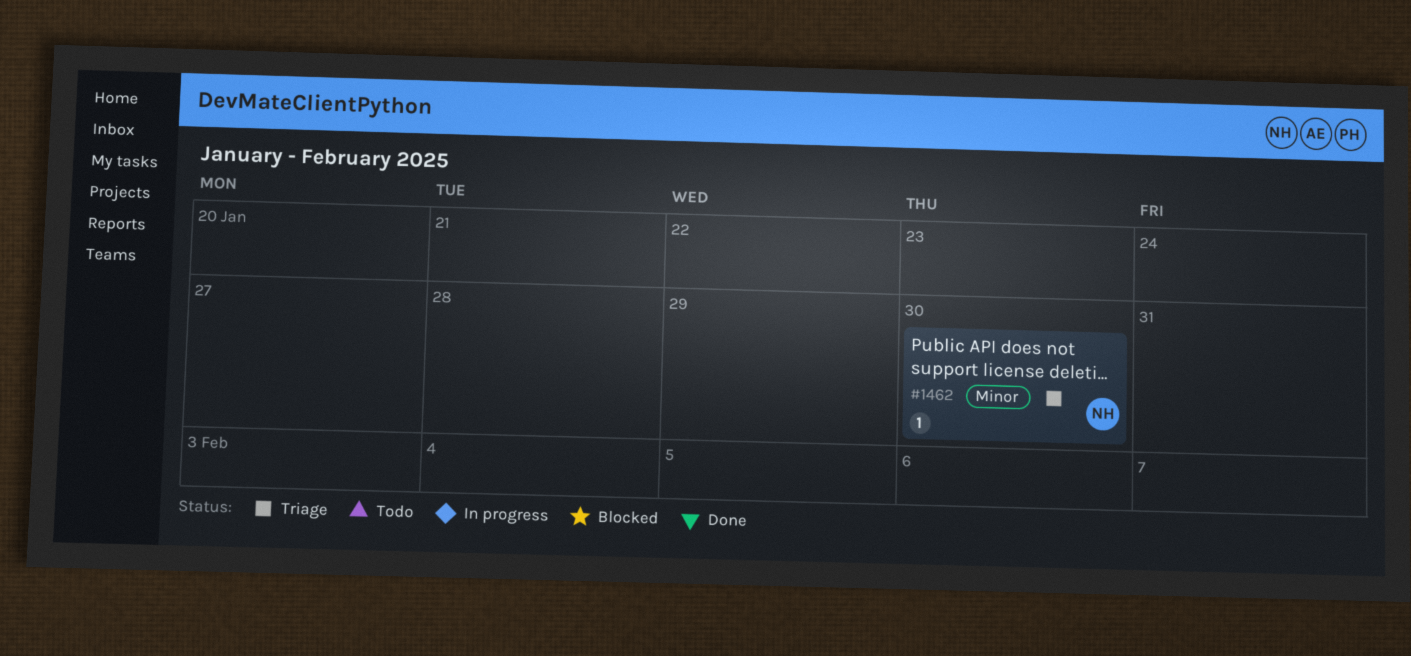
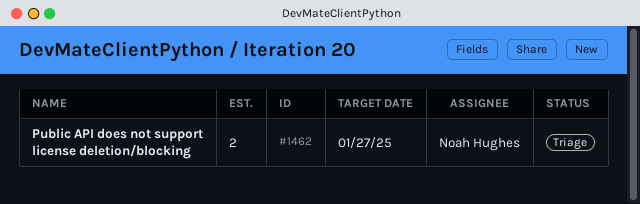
#1462, estimate: 1 -> 2
#1462, due: Jan 30 -> Jan 27

